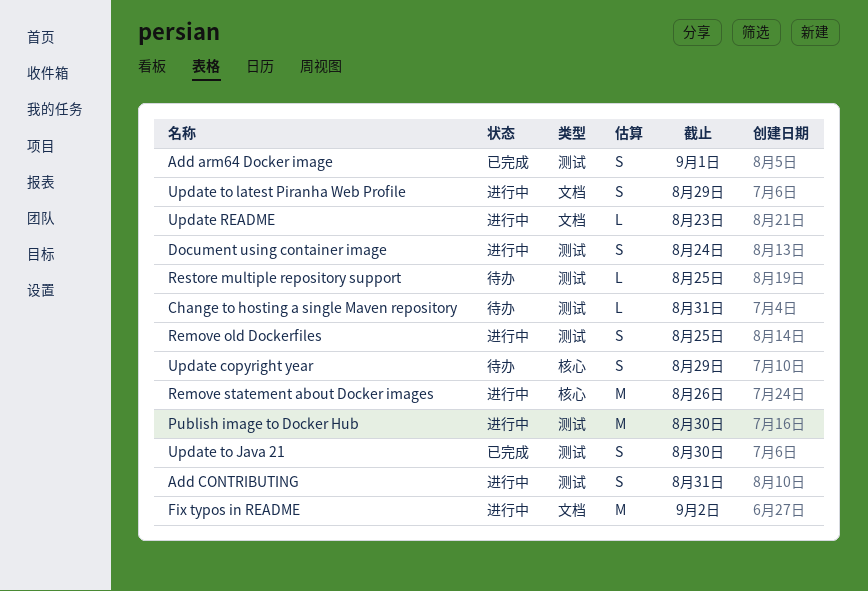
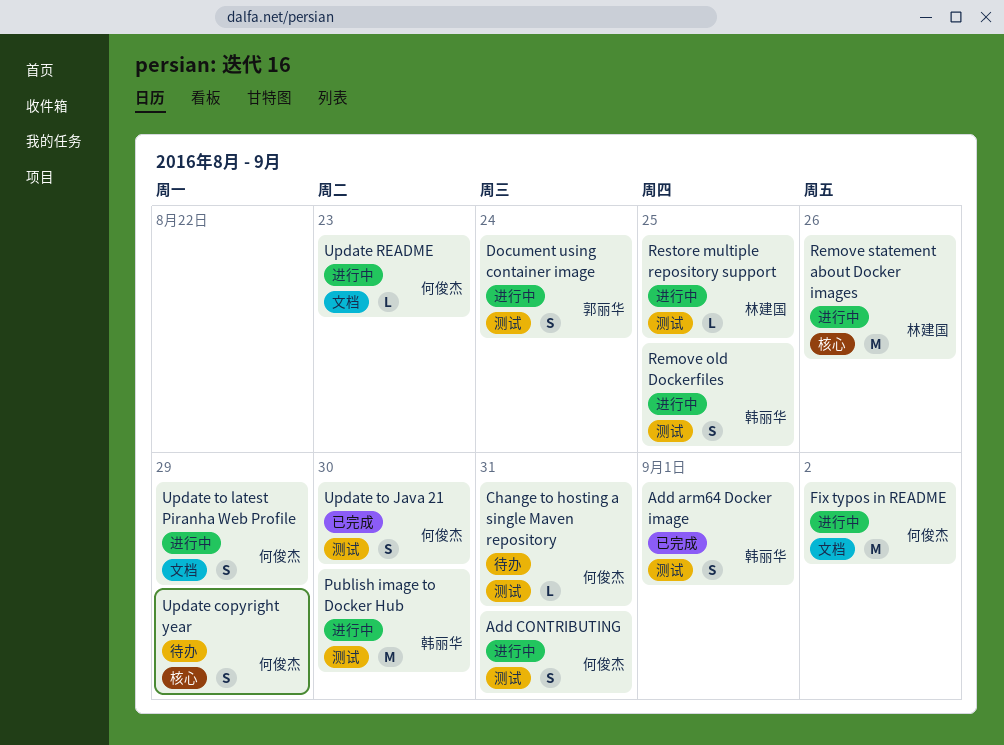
Restore multiple repository support, status: 待办 -> 进行中

